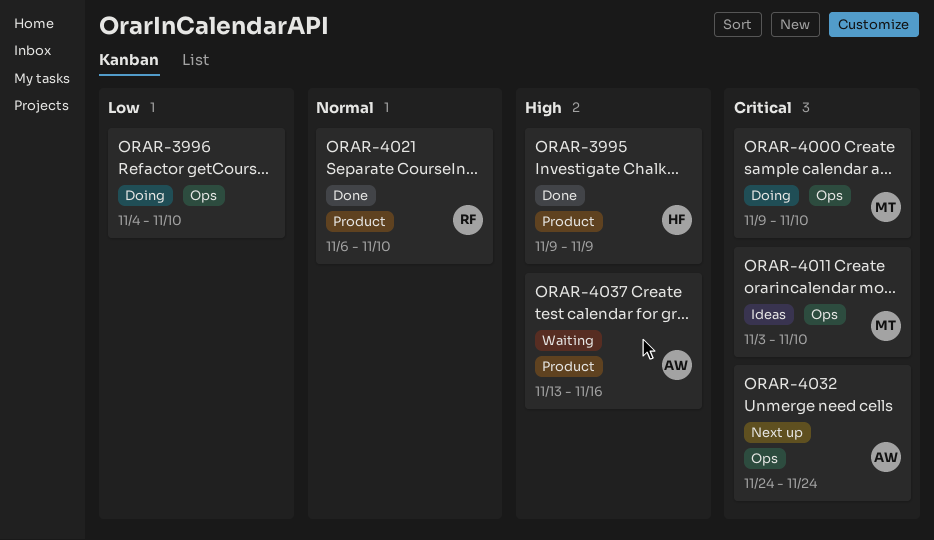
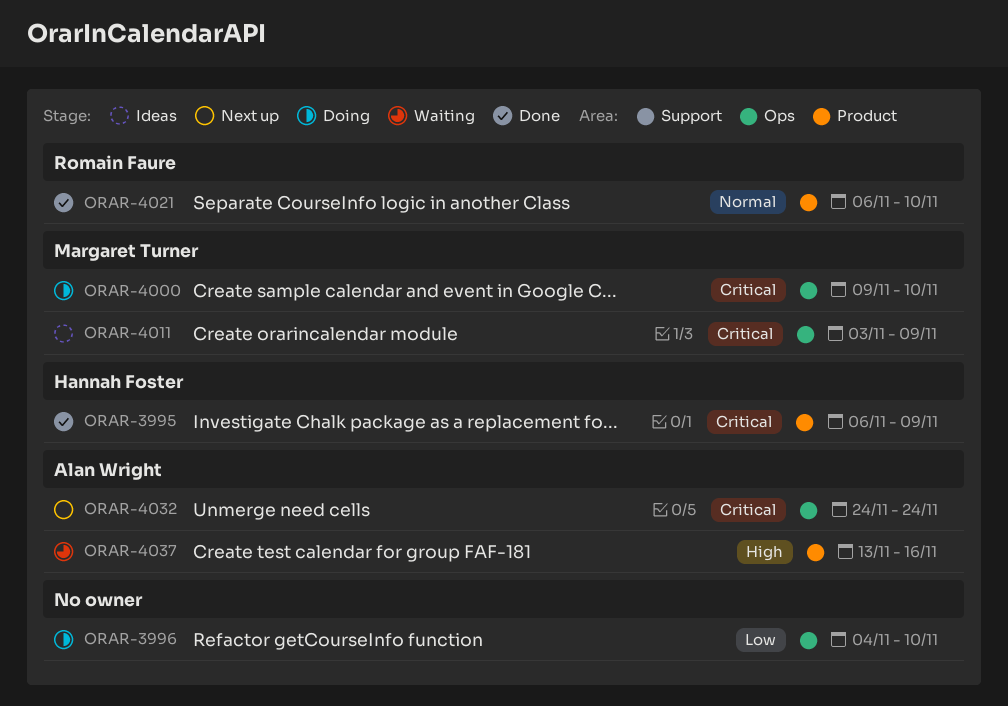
ORAR-3995, priority: High -> Critical
ORAR-3995, start: Nov 9 -> Nov 6
ORAR-4011, due: Nov 10 -> Nov 9

